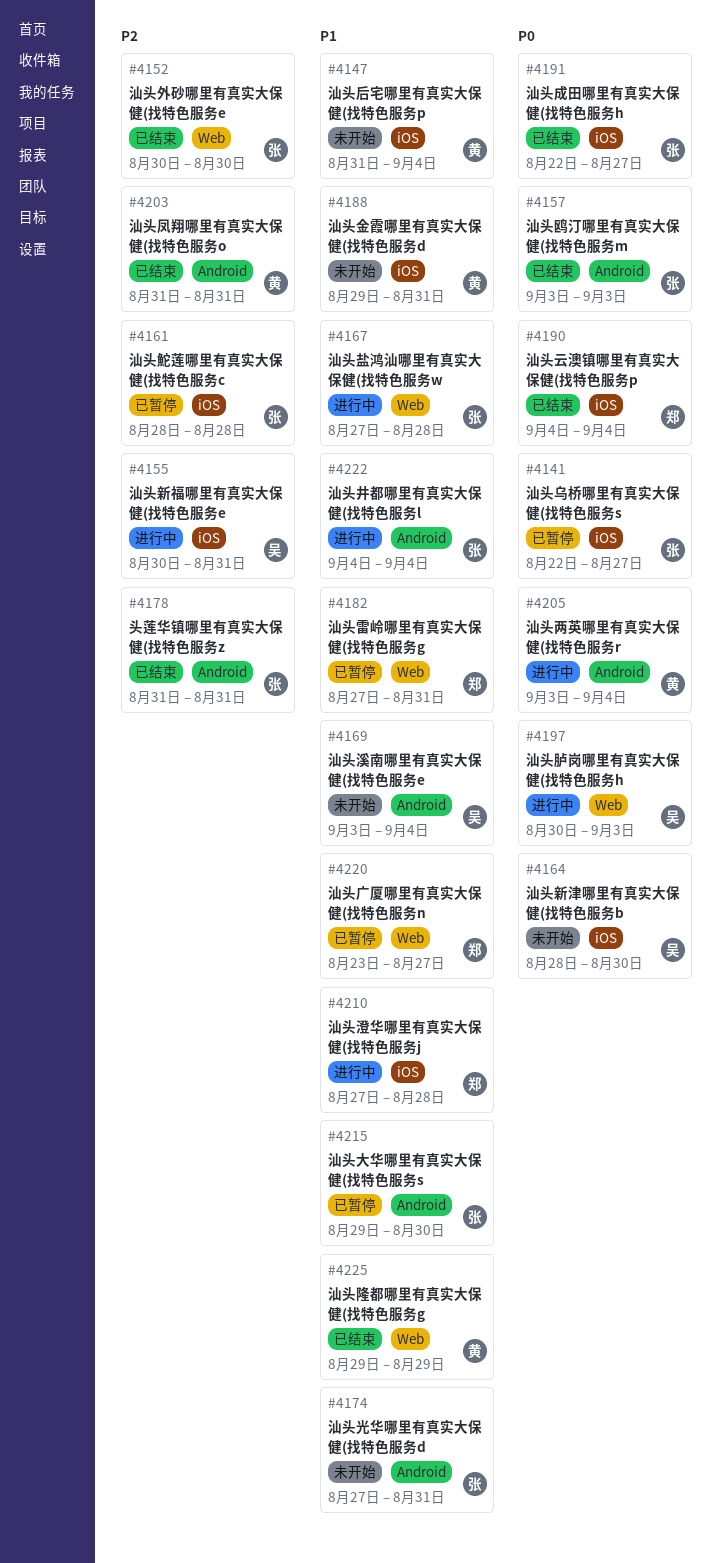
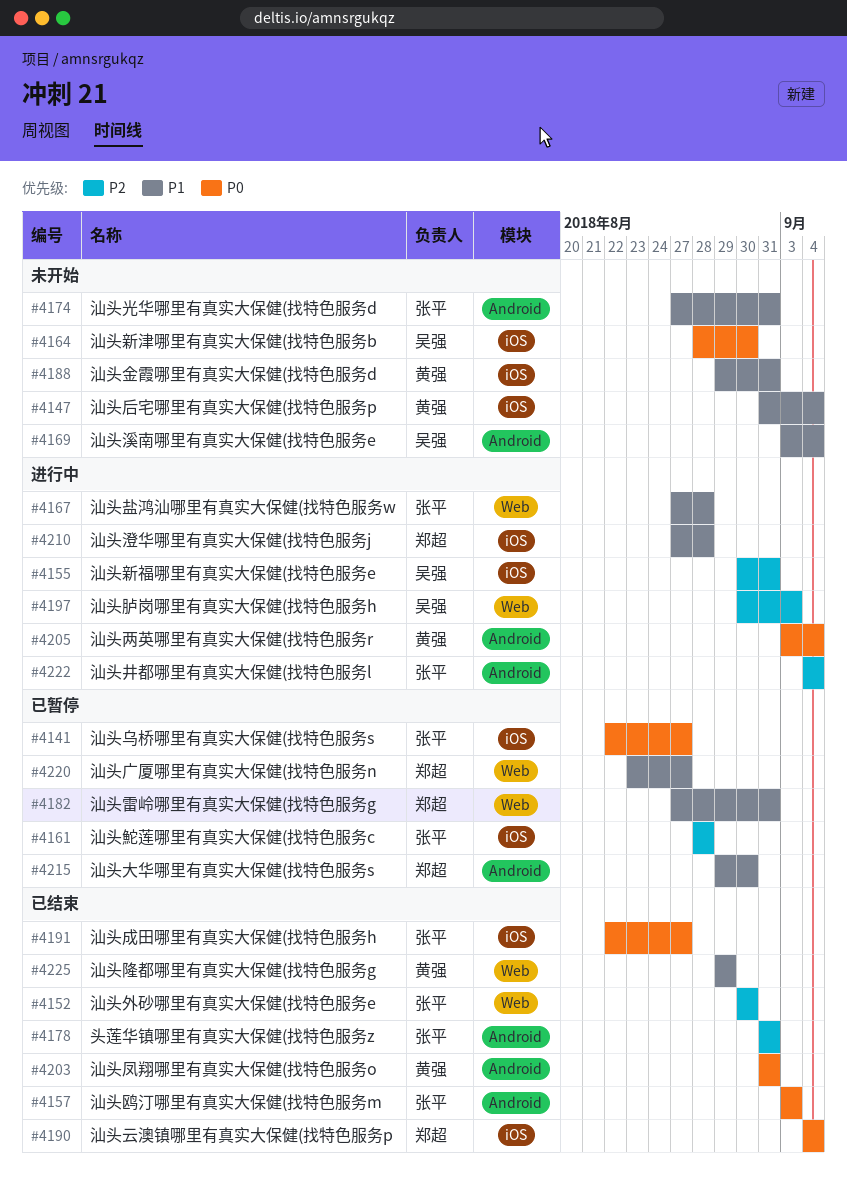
#4197, priority: P0 -> P2
#4203, priority: P2 -> P0
#4215, owner: 张平 -> 郑超
#4222, priority: P1 -> P2

